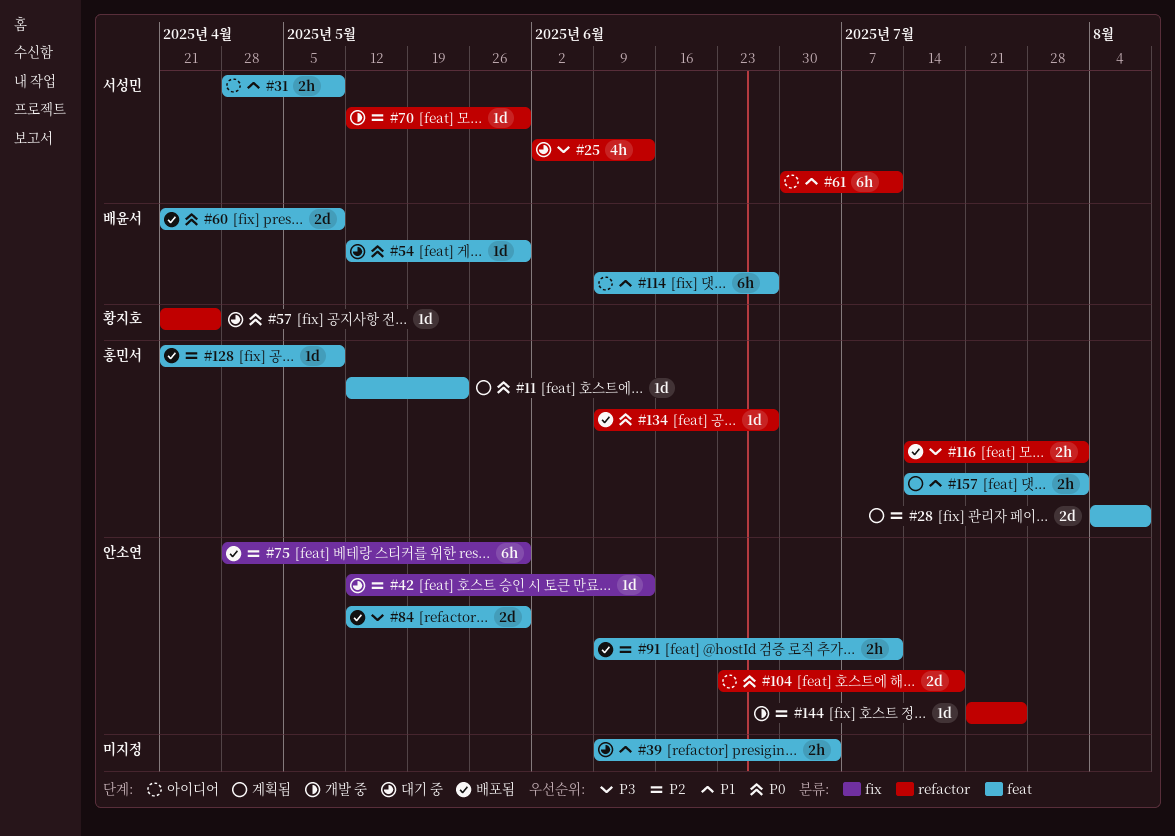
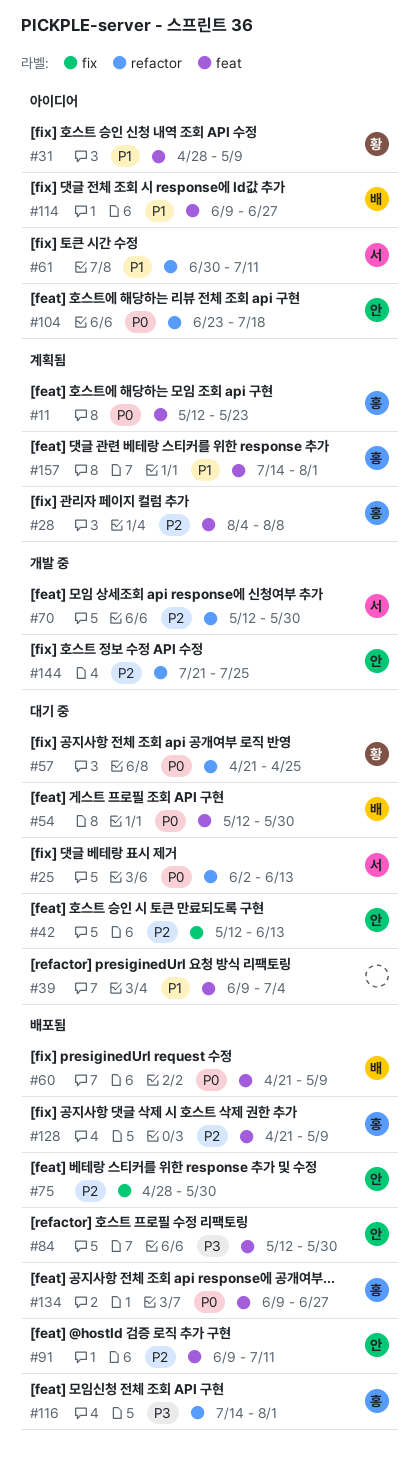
#25, priority: P3 -> P0
#31, owner: 서성민 -> 황지호
#134, label: refactor -> feat

